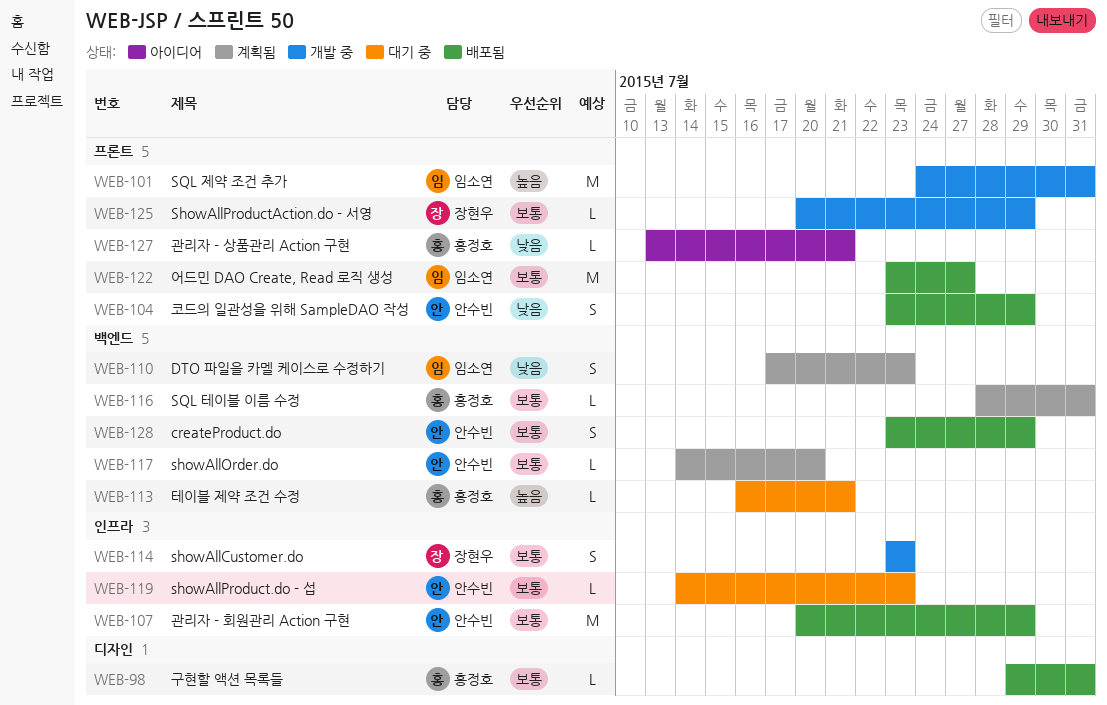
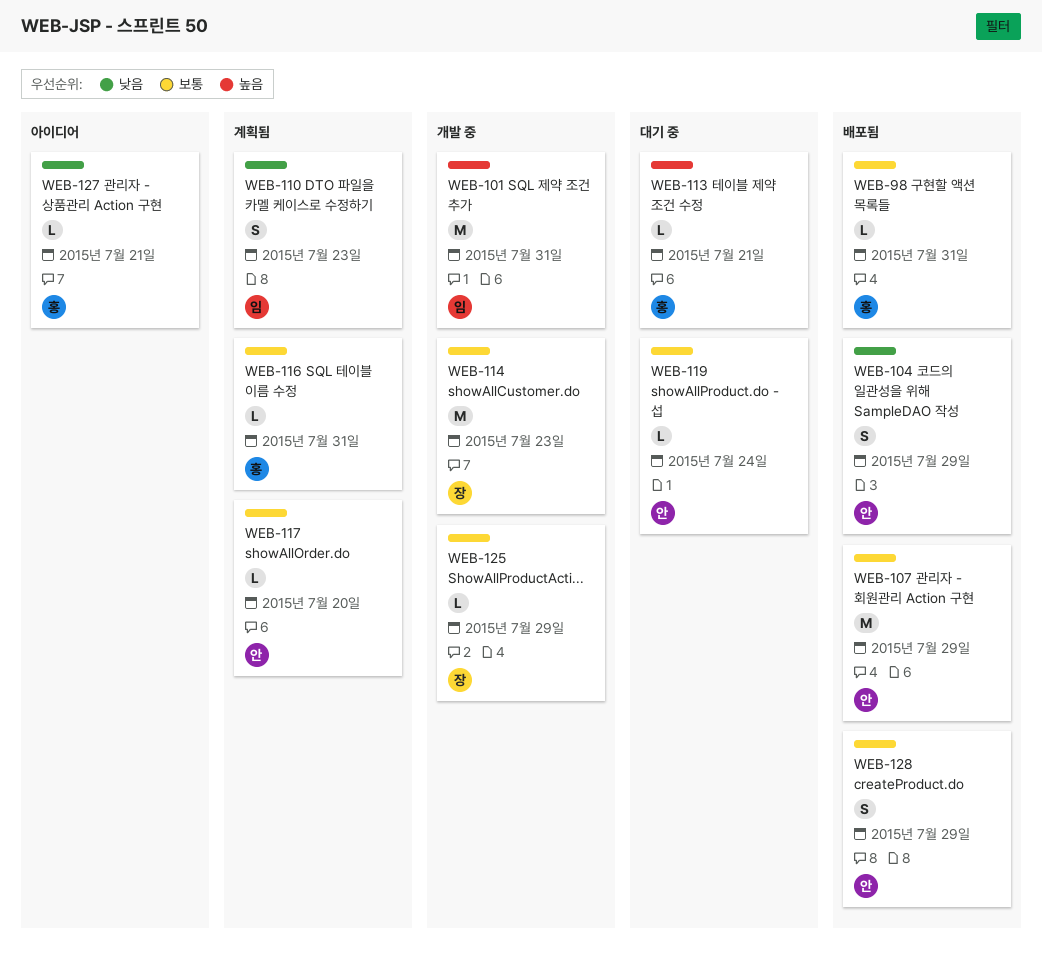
WEB-114, estimate: S -> M
WEB-119, due: Jul 23 -> Jul 24
WEB-122: present -> none

